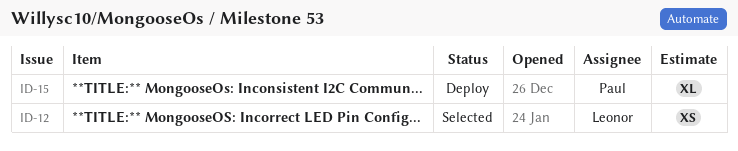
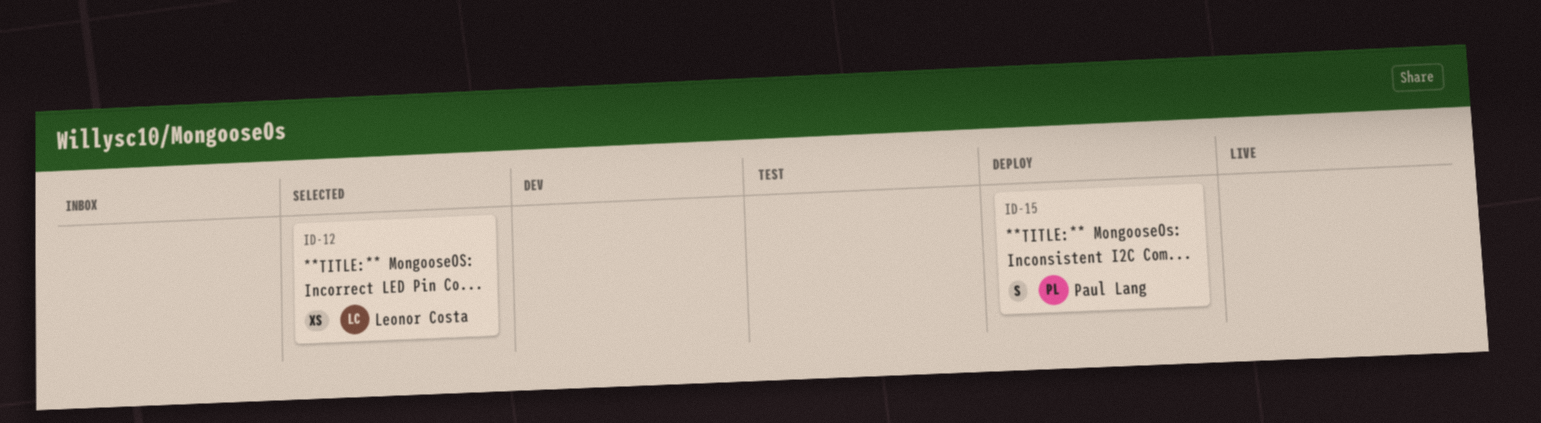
ID-15, estimate: XL -> S

